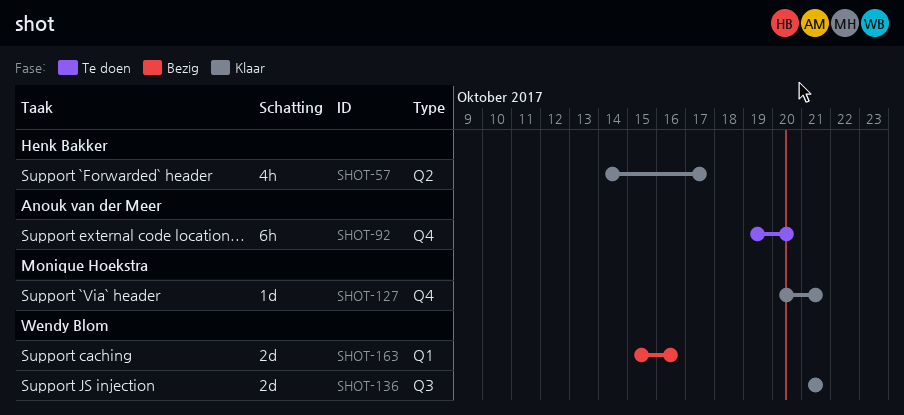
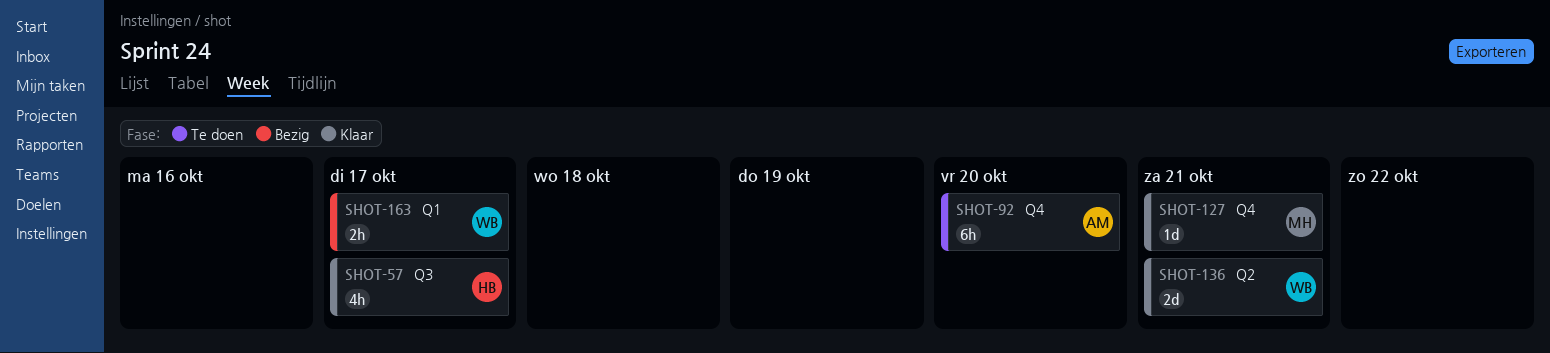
SHOT-57, label: Q2 -> Q3
SHOT-136, label: Q3 -> Q2
SHOT-163, estimate: 2d -> 2h
SHOT-163, due: Oct 16 -> Oct 17

